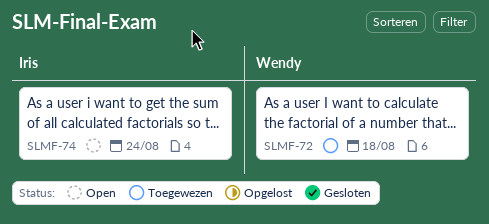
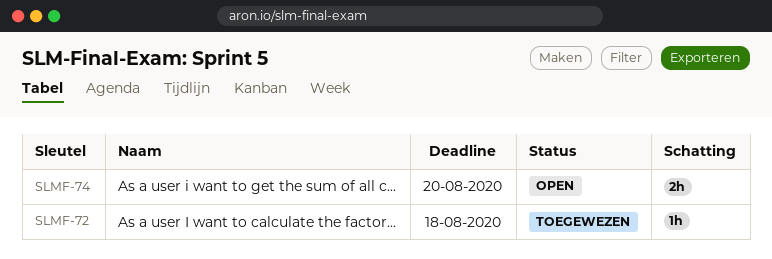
SLMF-74, due: Aug 24 -> Aug 20

